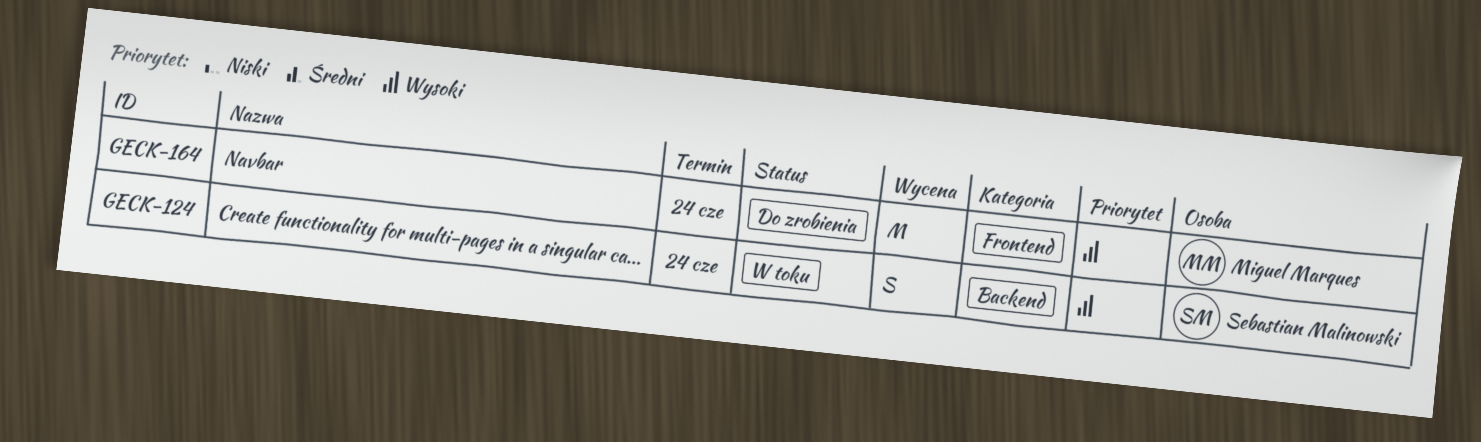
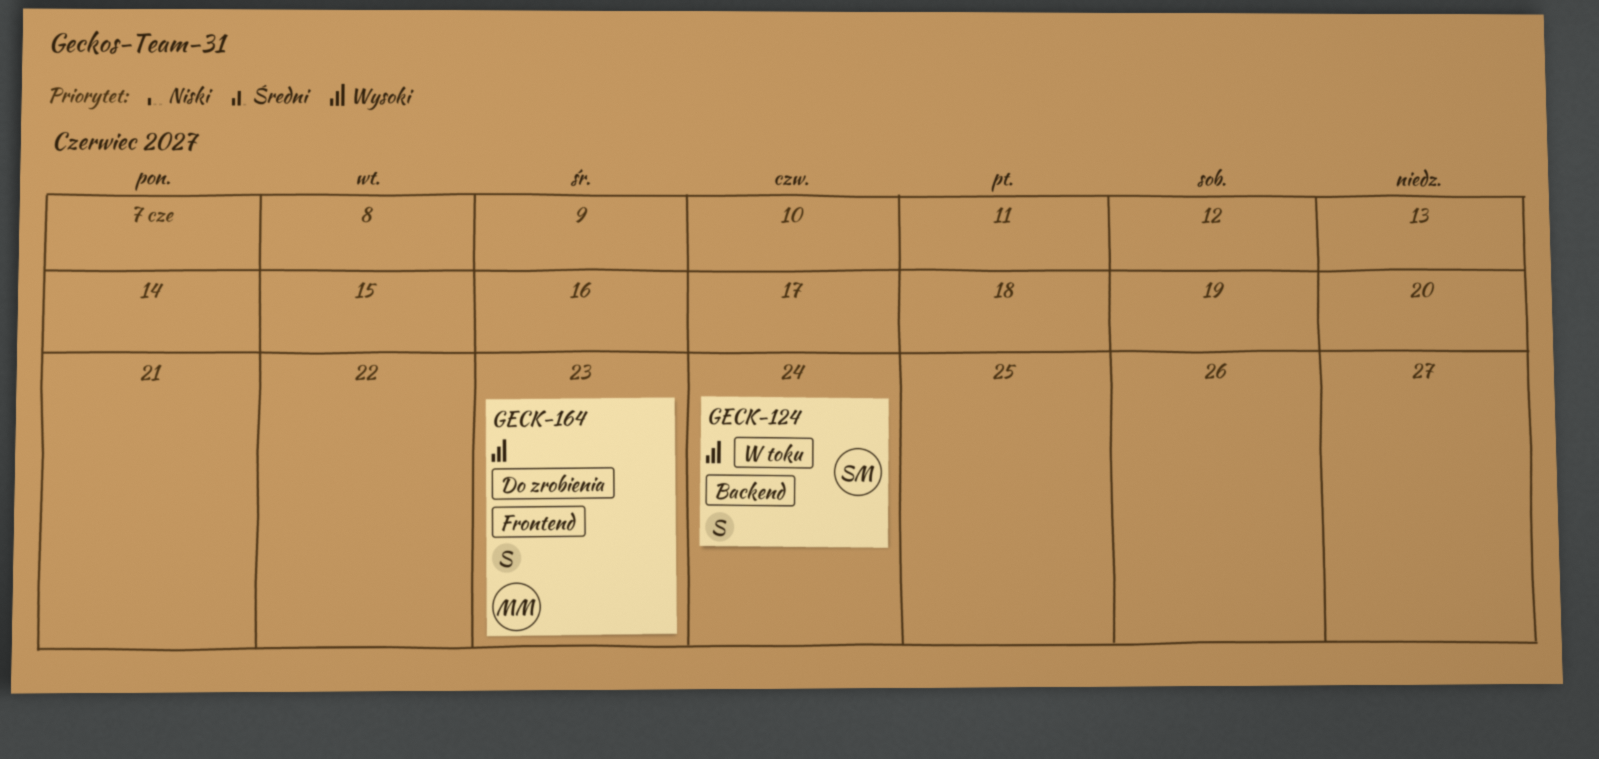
GECK-164, estimate: M -> S
GECK-164, due: Jun 24 -> Jun 23

